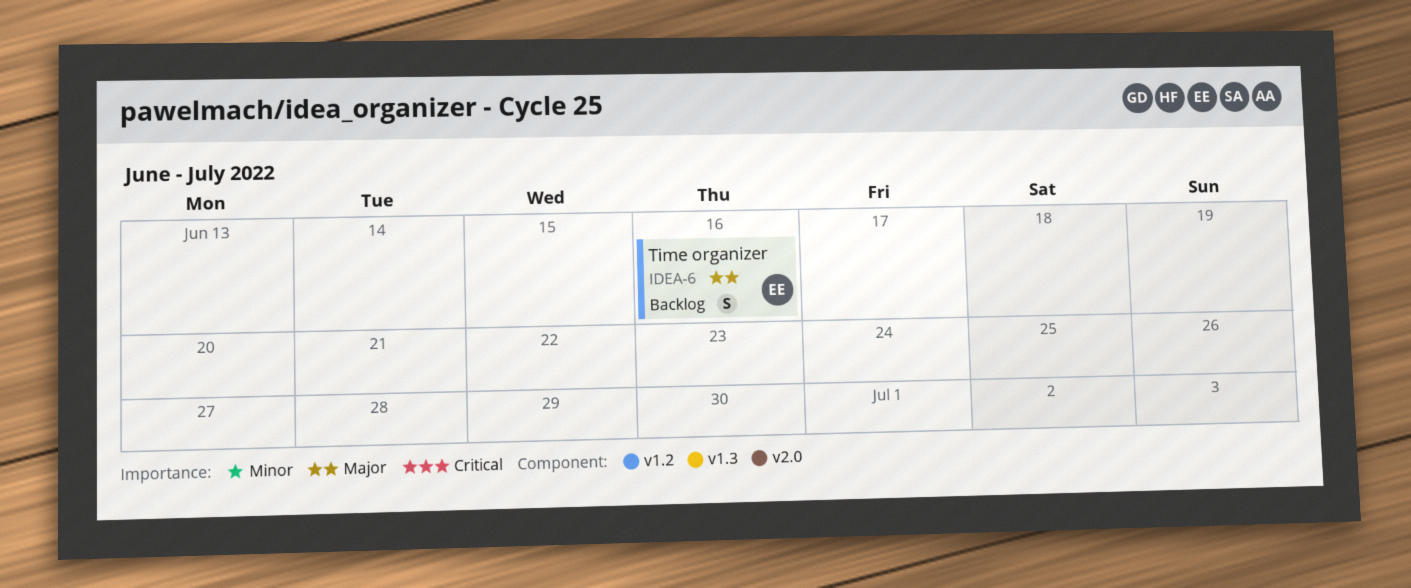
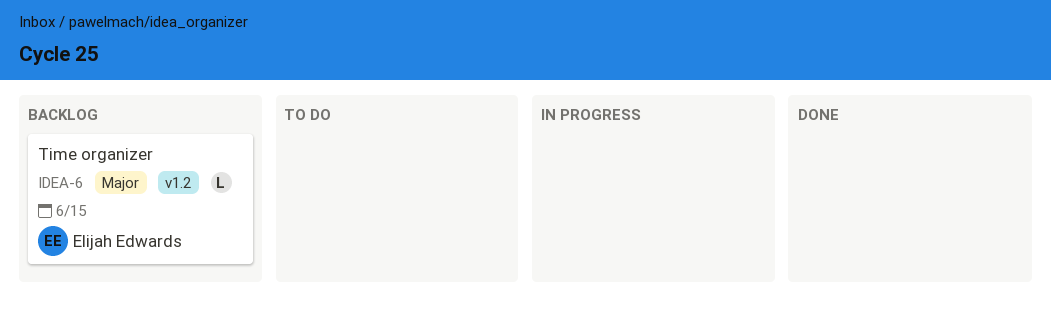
IDEA-6, estimate: S -> L
IDEA-6, due: Jun 16 -> Jun 15

